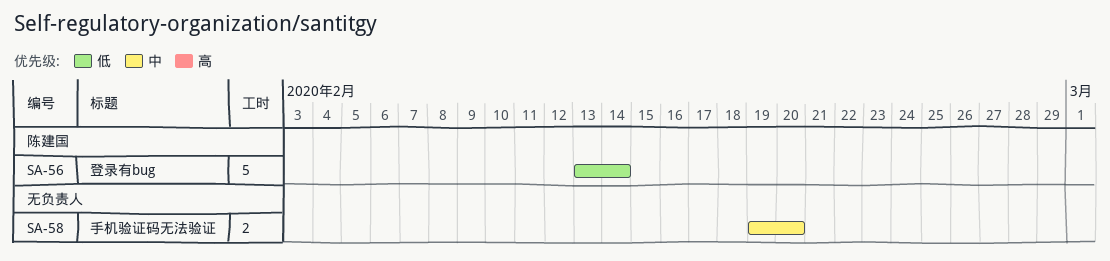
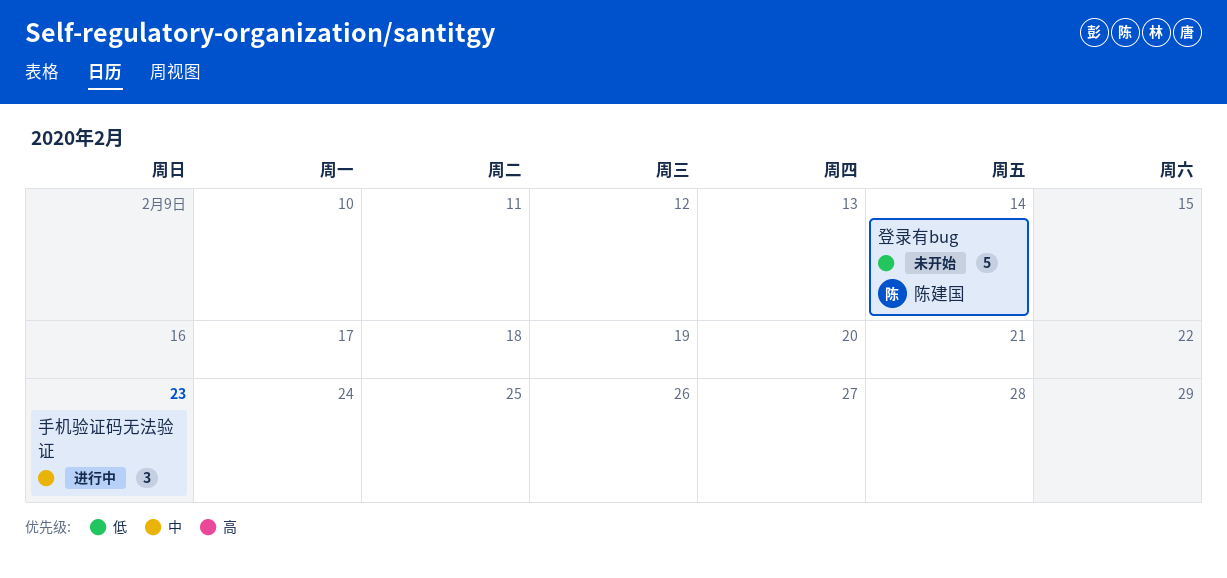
手机验证码无法验证, estimate: 2 -> 3
手机验证码无法验证, due: Feb 20 -> Feb 23

